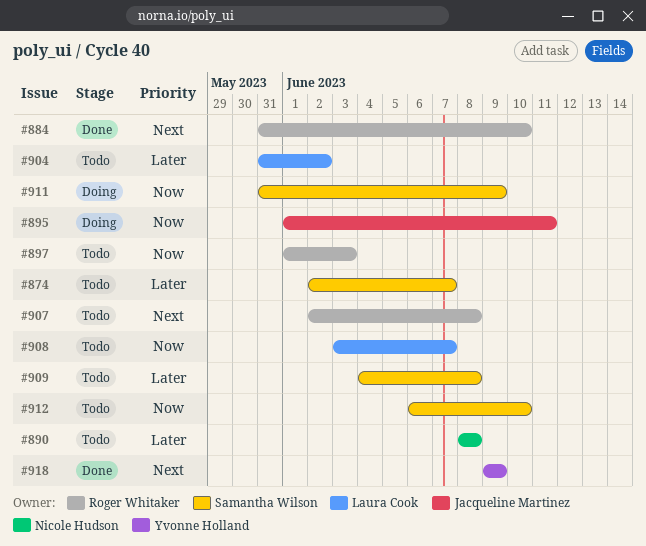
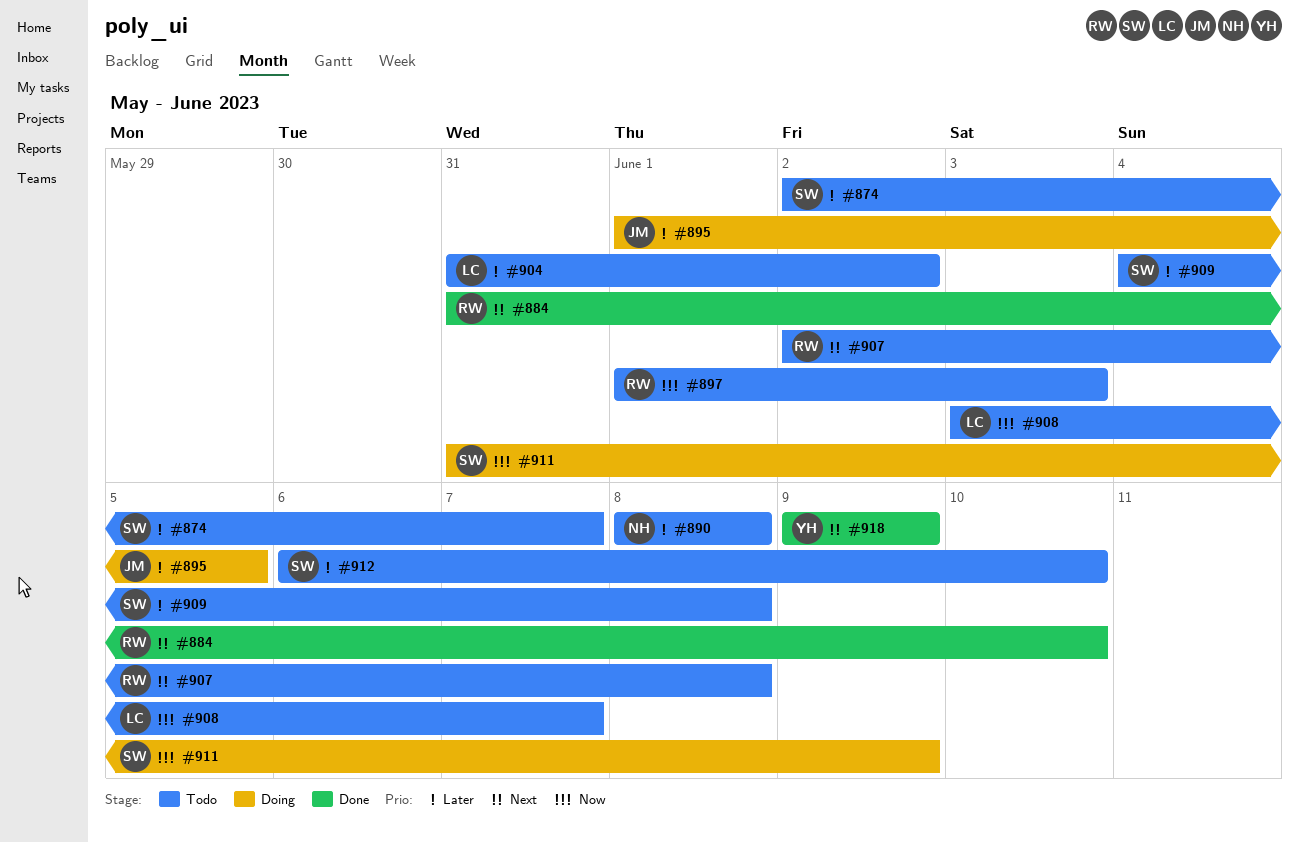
#895, priority: Now -> Later
#895, due: Jun 11 -> Jun 5
#912, priority: Now -> Later

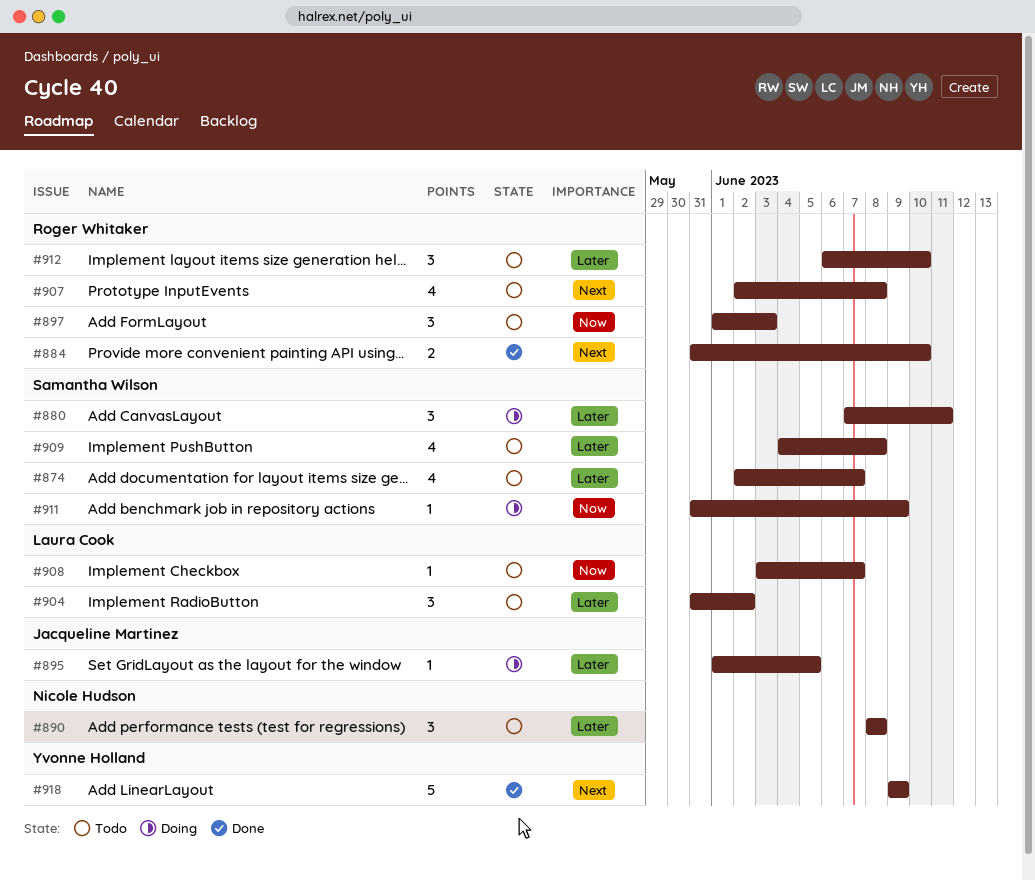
#880: none -> present
#912, owner: Samantha Wilson -> Roger Whitaker

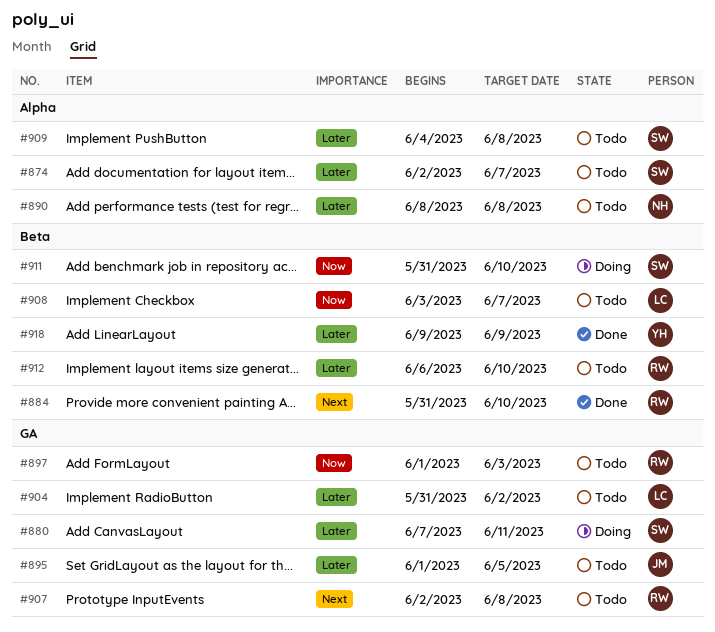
#895, status: Doing -> Todo
#911, due: Jun 9 -> Jun 10
#918, priority: Next -> Later

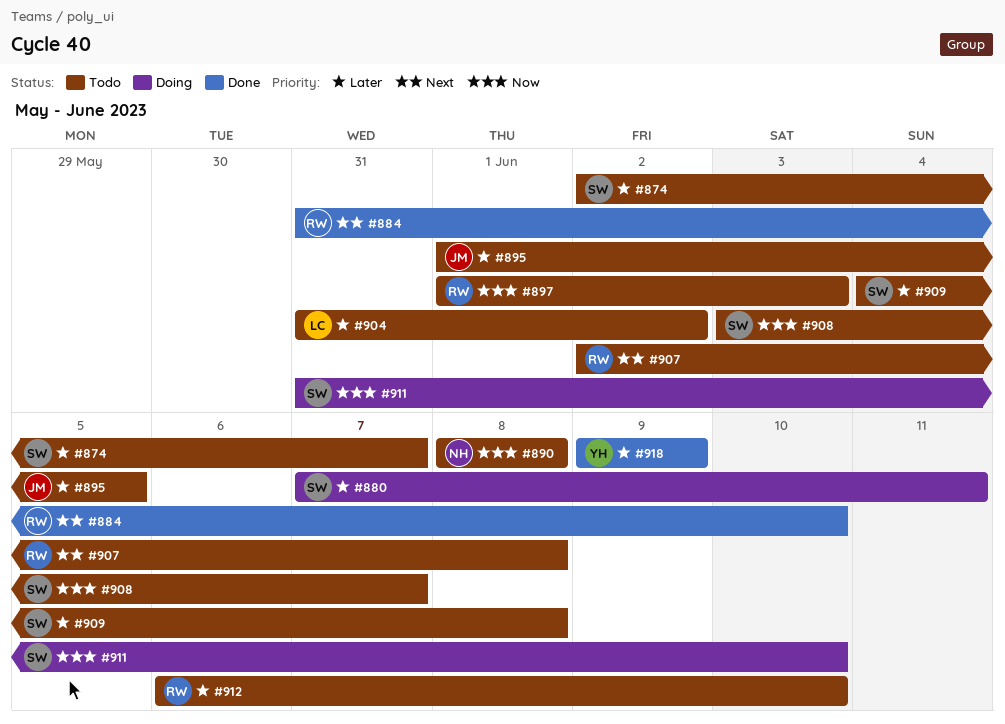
#890, priority: Later -> Now
#908, owner: LC -> SW

